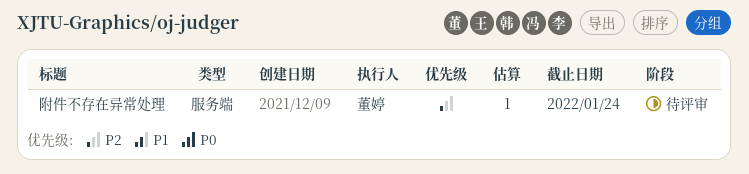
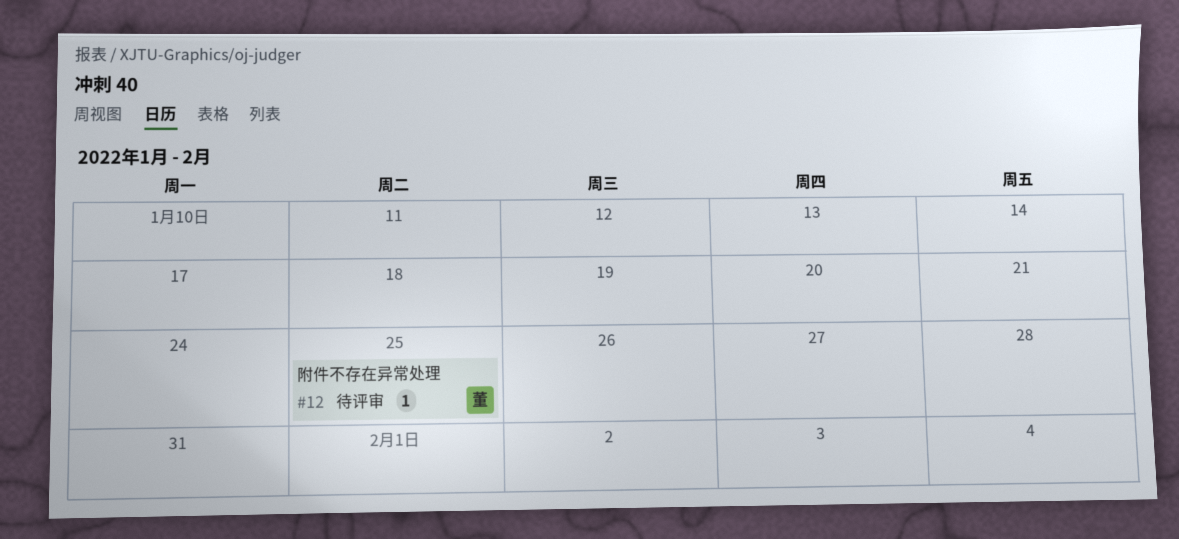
附件不存在异常处理, due: Jan 24 -> Jan 25

